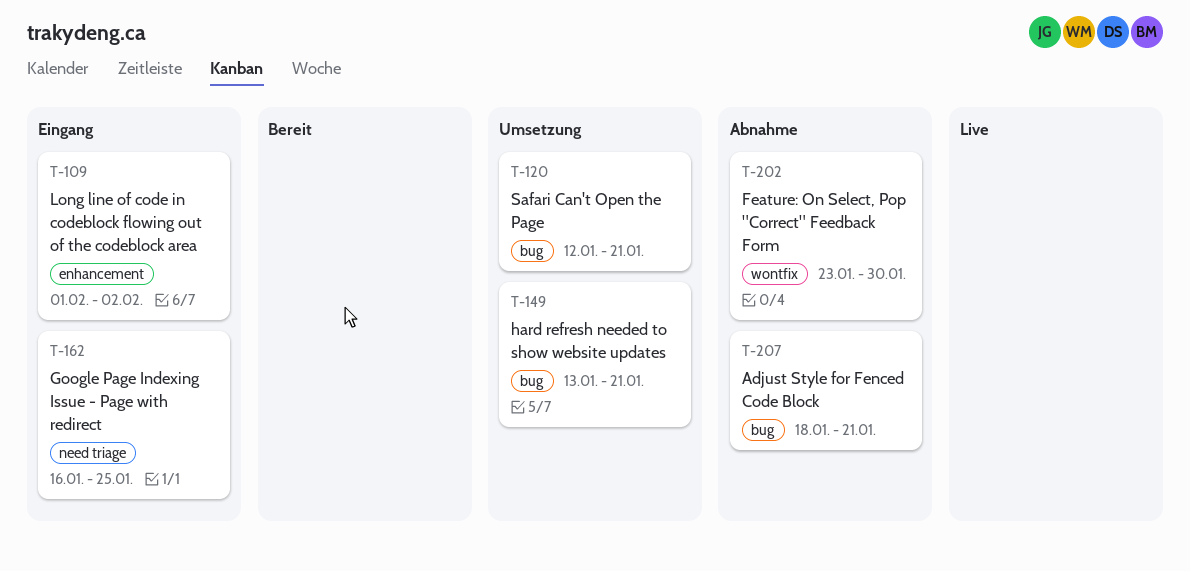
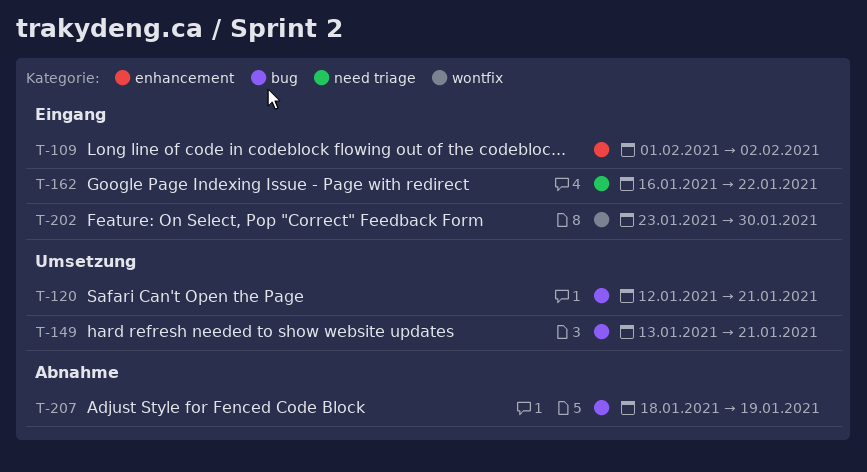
T-162, due: Jan 25 -> Jan 22
T-202, status: Abnahme -> Eingang
T-207, due: Jan 21 -> Jan 19

